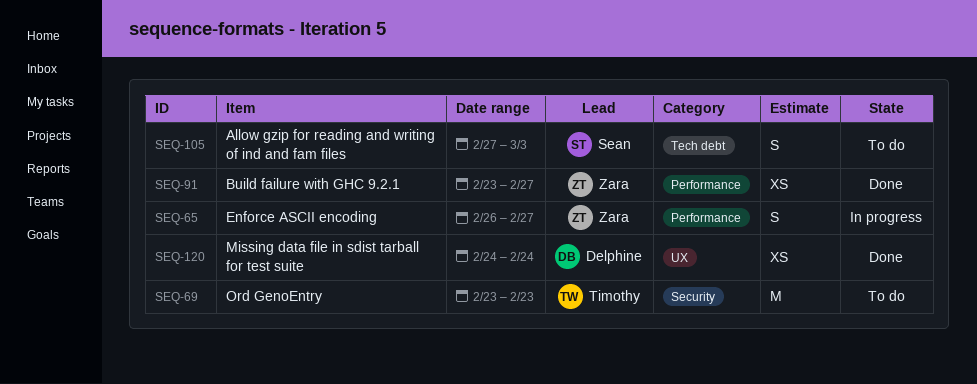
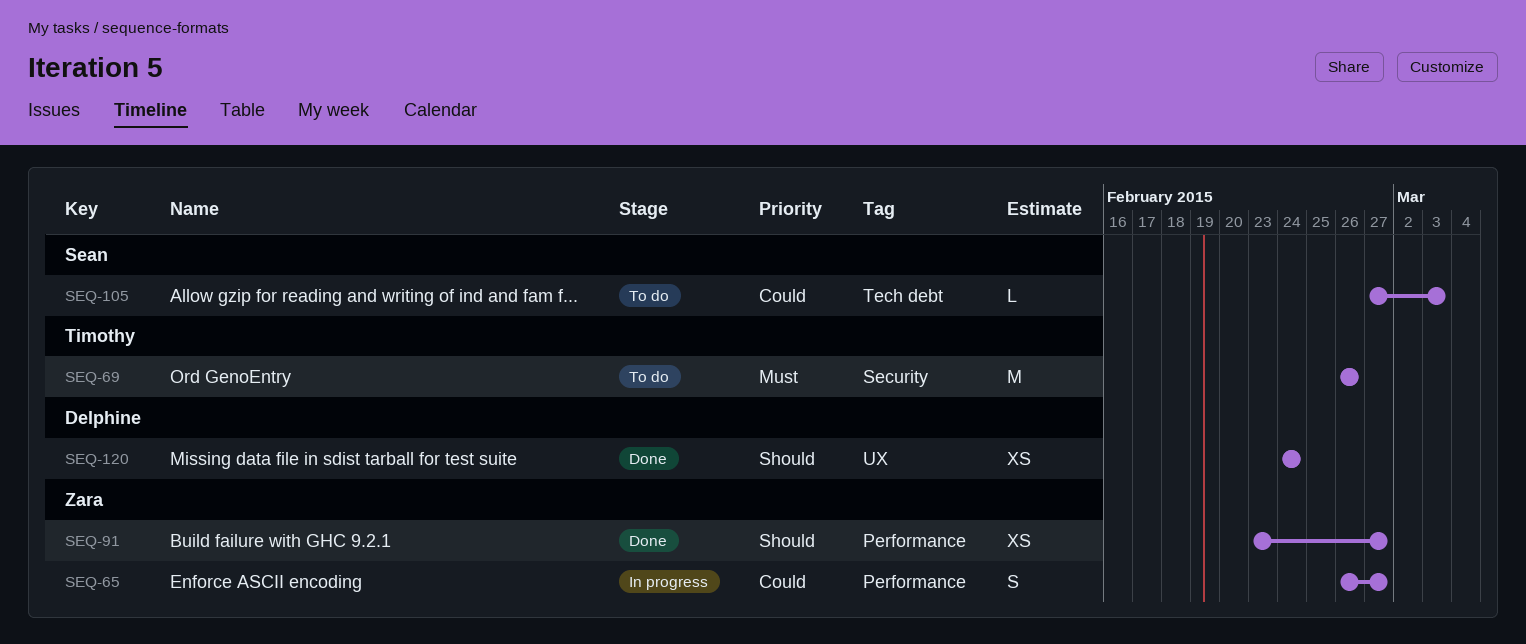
SEQ-69, start: Feb 23 -> Feb 26
SEQ-69, due: Feb 23 -> Feb 26
SEQ-105, estimate: S -> L

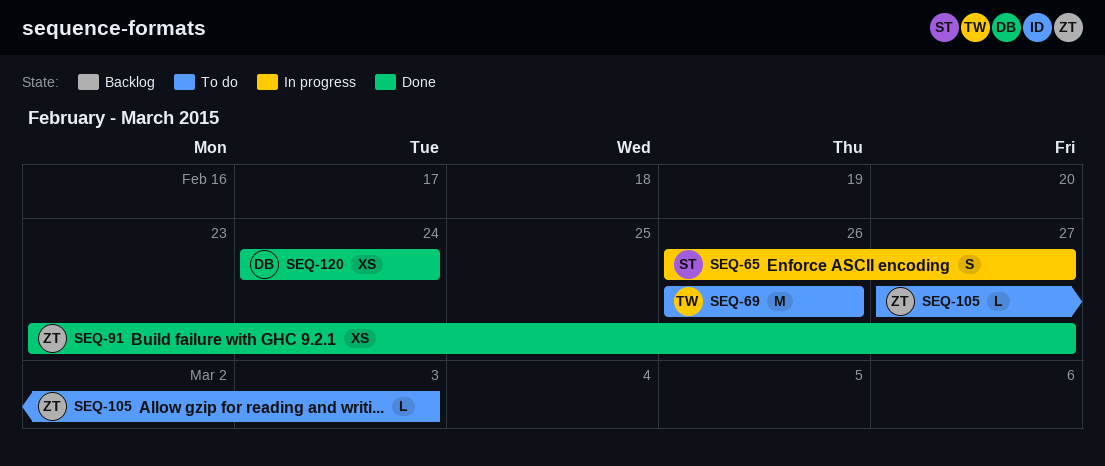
SEQ-65, owner: Zara -> Sean
SEQ-105, owner: Sean -> Zara

